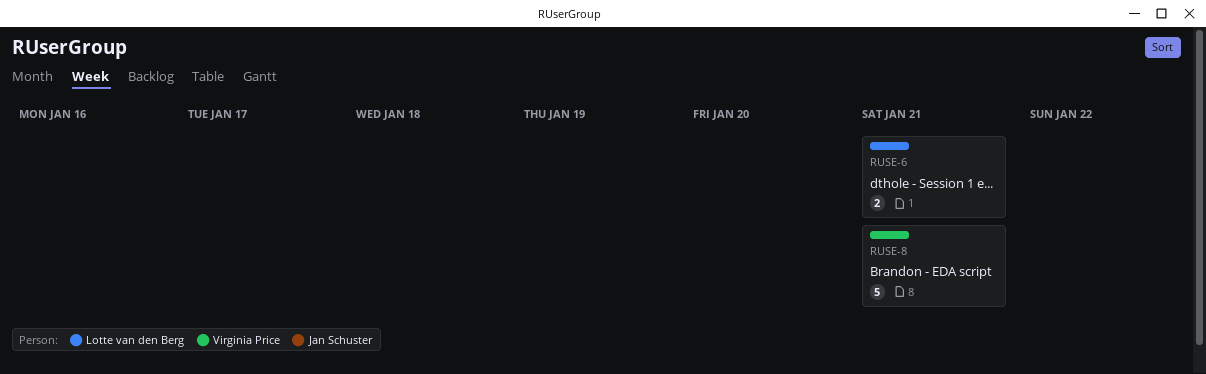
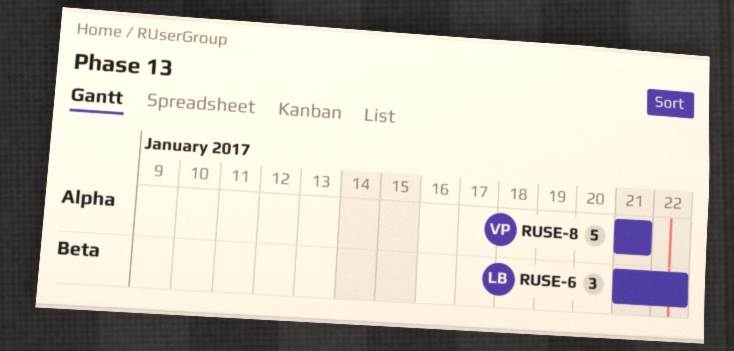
RUSE-6, estimate: 2 -> 3
RUSE-6, due: Jan 21 -> Jan 22

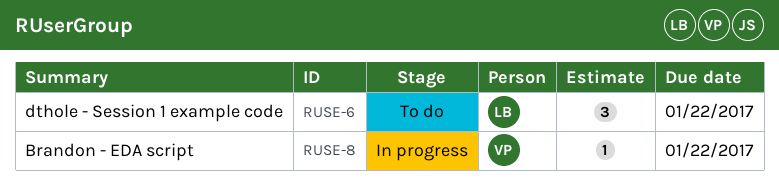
RUSE-8, estimate: 5 -> 1
RUSE-8, due: Jan 21 -> Jan 22

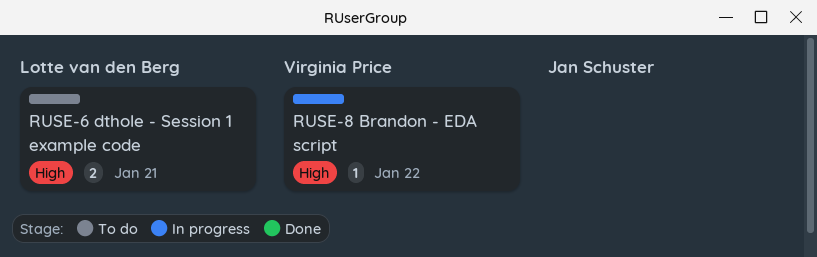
RUSE-6, estimate: 3 -> 2
RUSE-6, due: Jan 22 -> Jan 21

